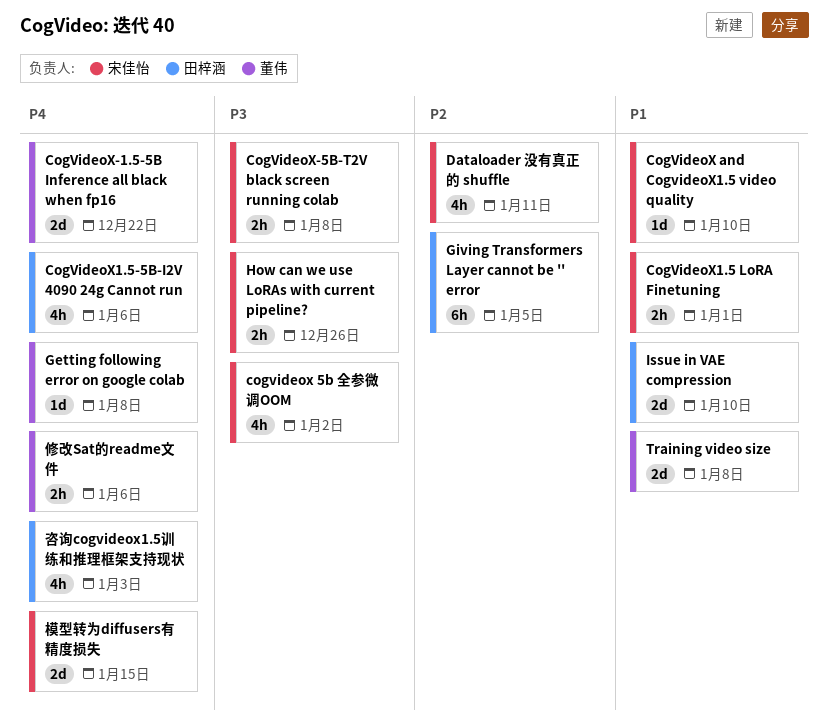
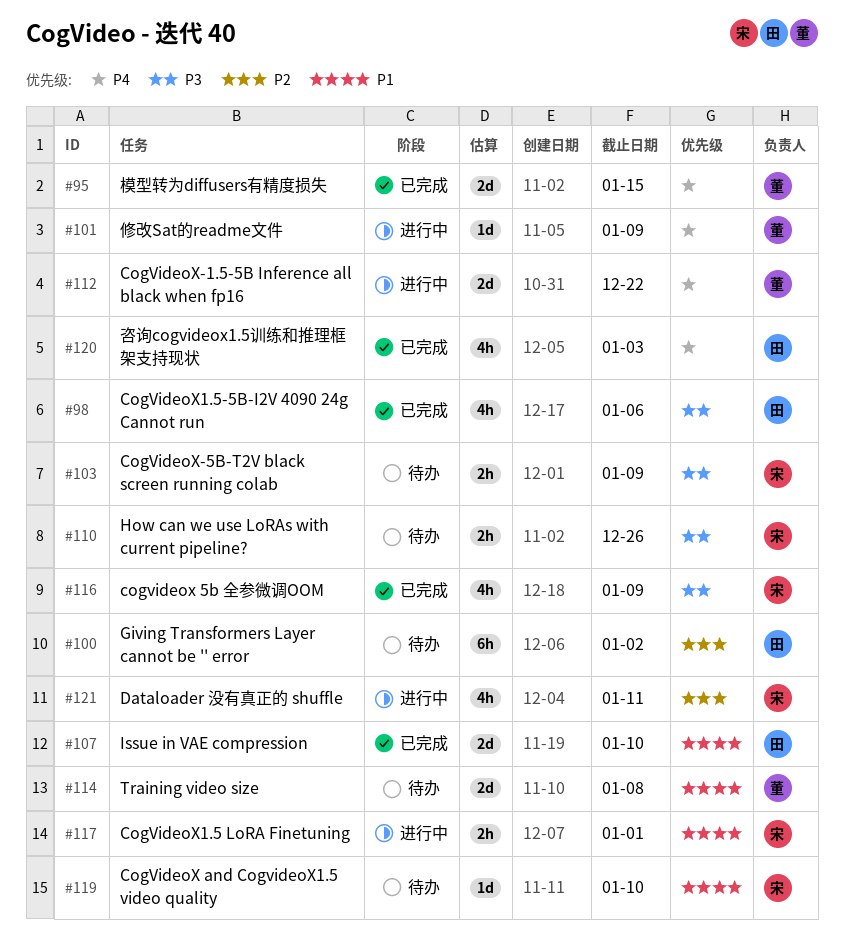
cogvideox 5b 全参微调OOM, due: Jan 2 -> Jan 9
CogVideoX-5B-T2V black screen running colab, due: Jan 8 -> Jan 9
CogVideoX1.5-5B-I2V 4090 24g Cannot run, priority: P4 -> P3
Getting following error on google colab: present -> none
Giving Transformers Layer cannot be '' error, due: Jan 5 -> Jan 2
修改Sat的readme文件, estimate: 2h -> 1d
修改Sat的readme文件, due: Jan 6 -> Jan 9
模型转为diffusers有精度损失, owner: 宋佳怡 -> 董伟

